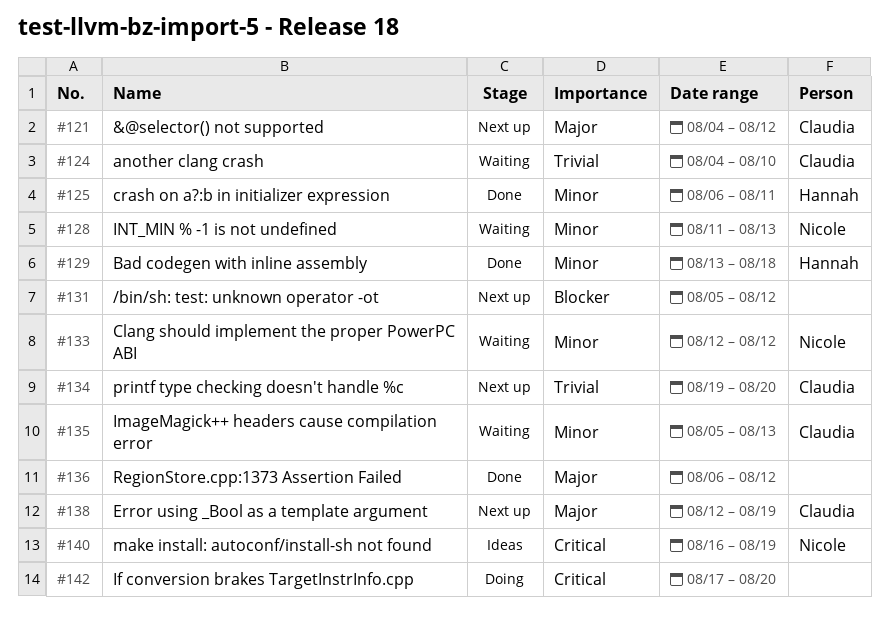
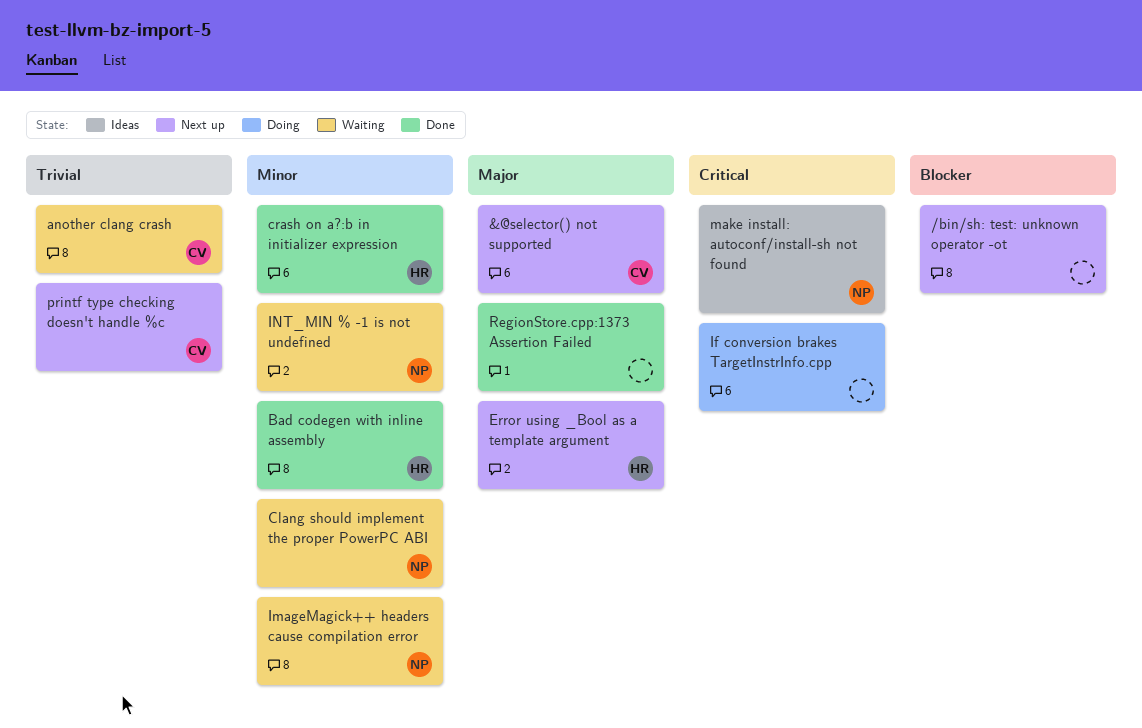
Error using _Bool as a template argument, owner: Claudia -> Hannah
ImageMagick++ headers cause compilation error, owner: Claudia -> Nicole

